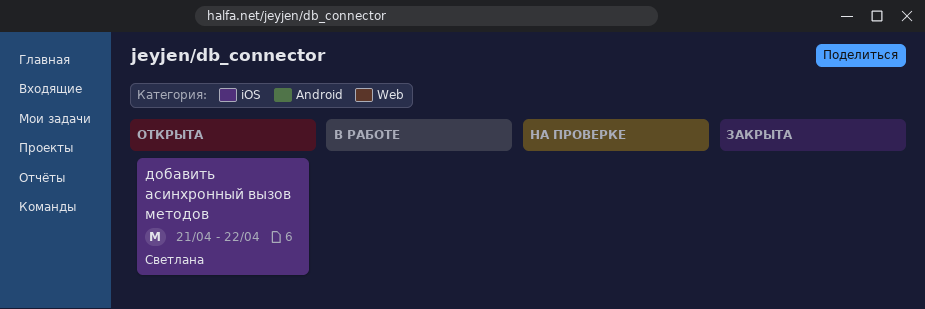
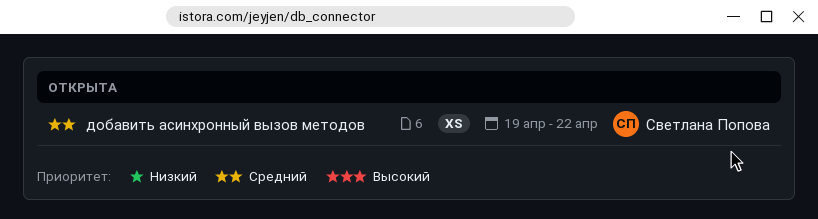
добавить асинхронный вызов методов, estimate: M -> XS
добавить асинхронный вызов методов, start: Apr 21 -> Apr 19

